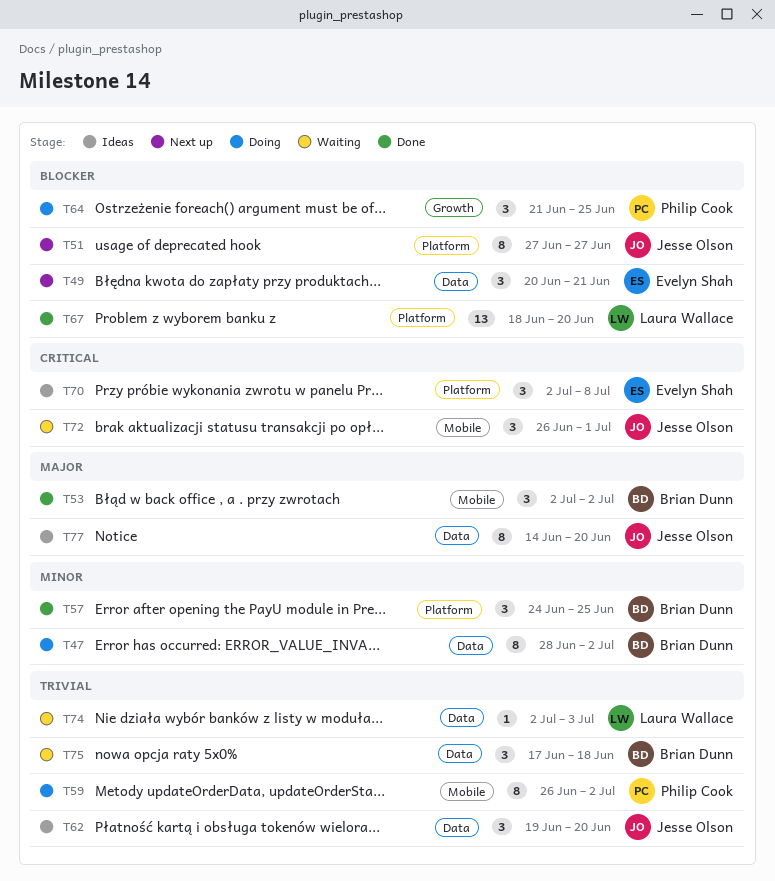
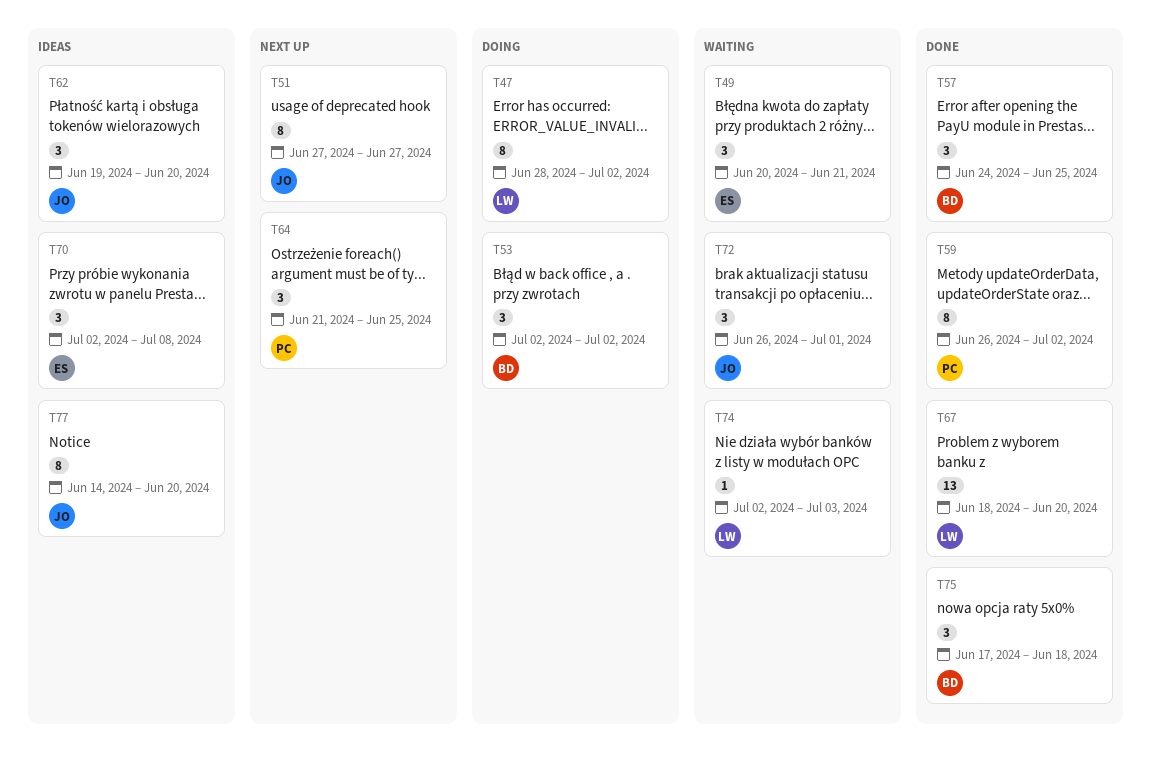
T47, owner: Brian Dunn -> Laura Wallace
T49, status: Next up -> Waiting
T53, status: Done -> Doing
T59, status: Doing -> Done
T64, status: Doing -> Next up
T75, status: Waiting -> Done

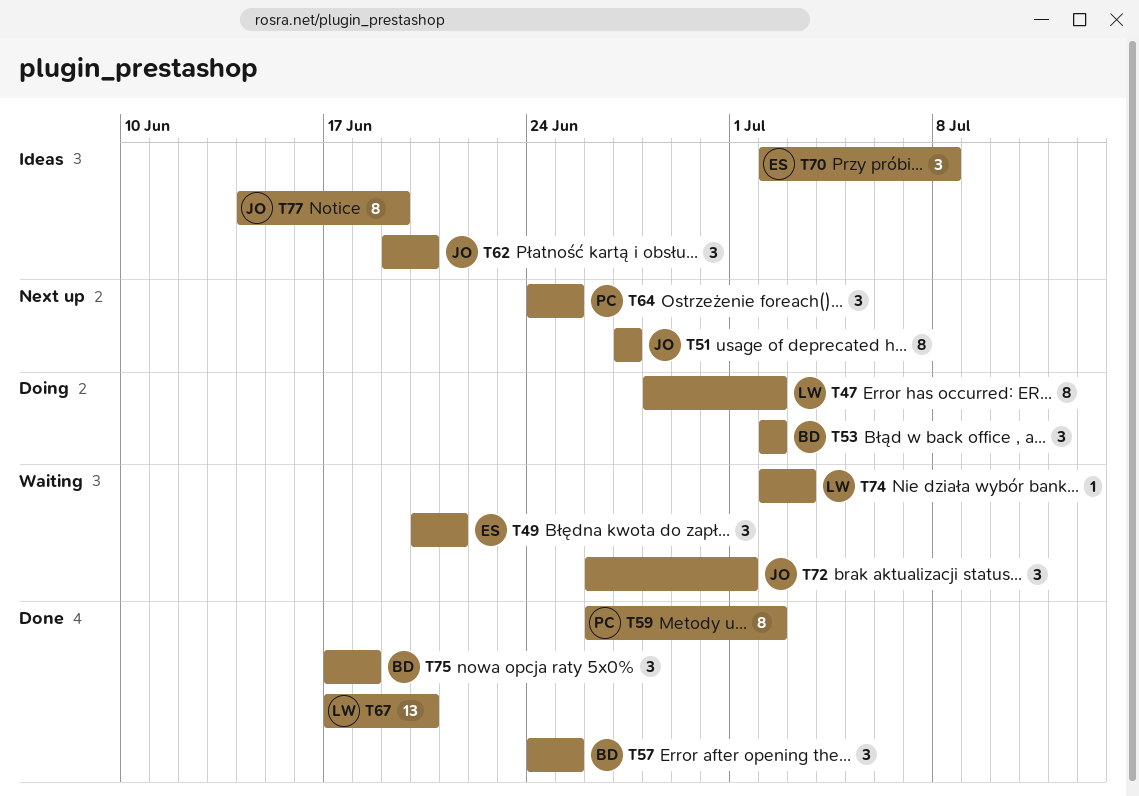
T64, start: Jun 21 -> Jun 24
T67, start: Jun 18 -> Jun 17
T77, due: Jun 20 -> Jun 19

